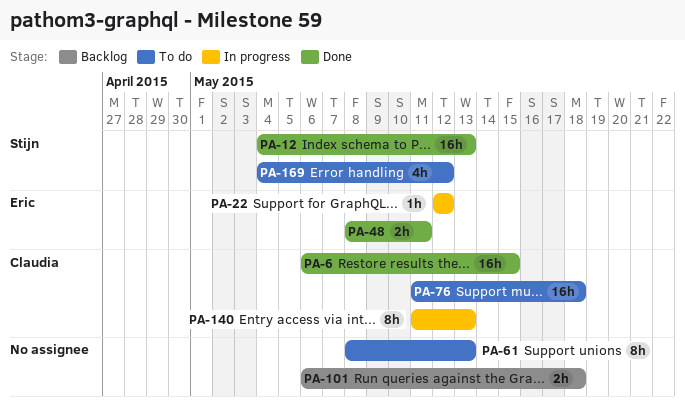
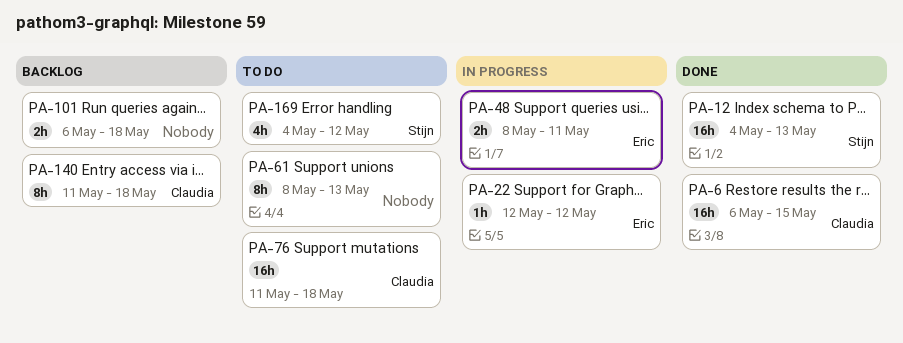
PA-48, status: Done -> In progress
PA-140, status: In progress -> Backlog
PA-140, due: May 13 -> May 18

